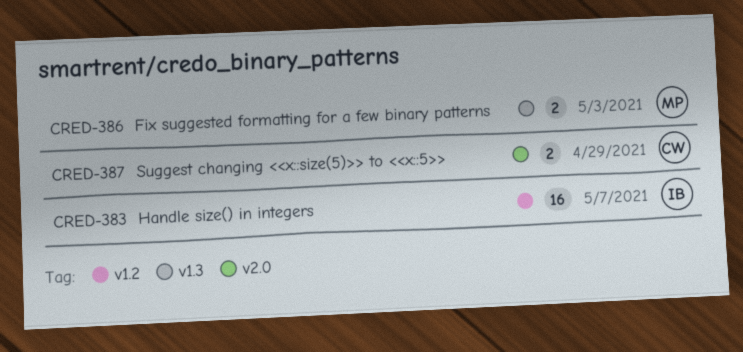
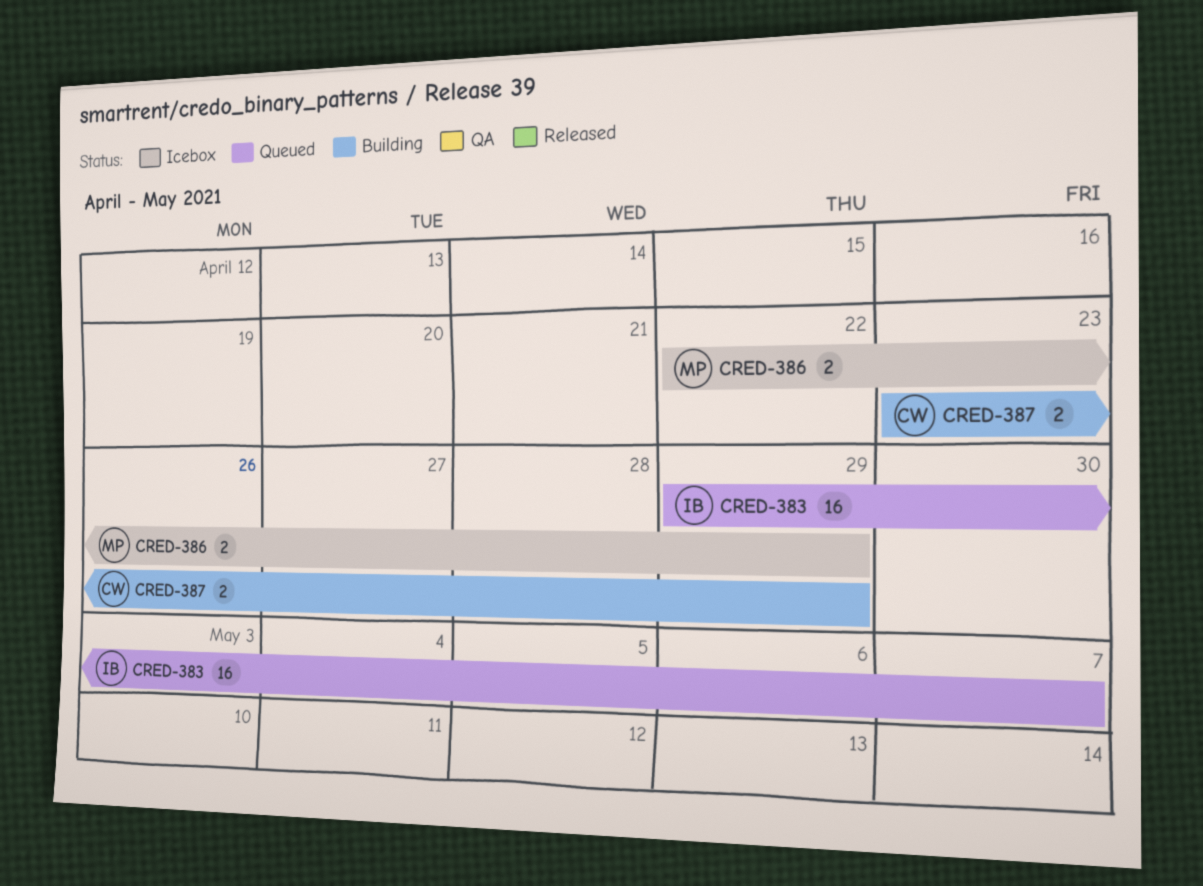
CRED-386, due: May 3 -> Apr 29

